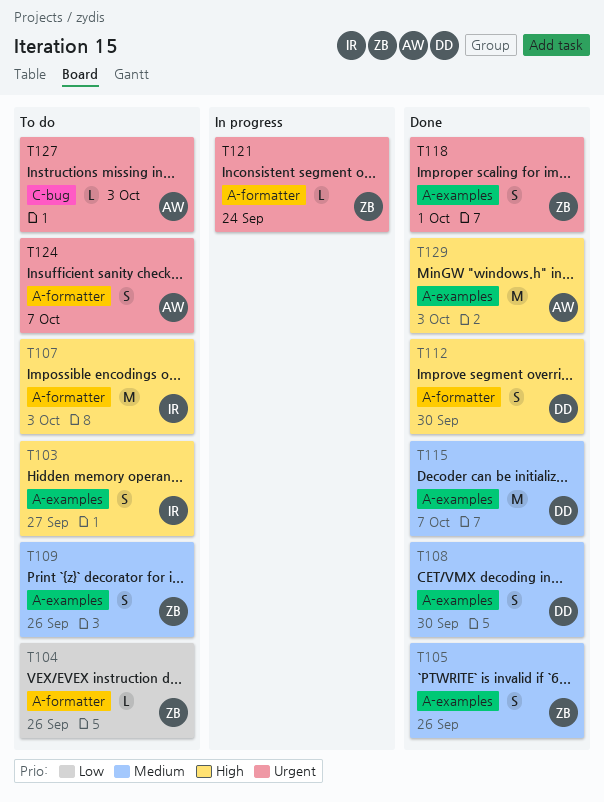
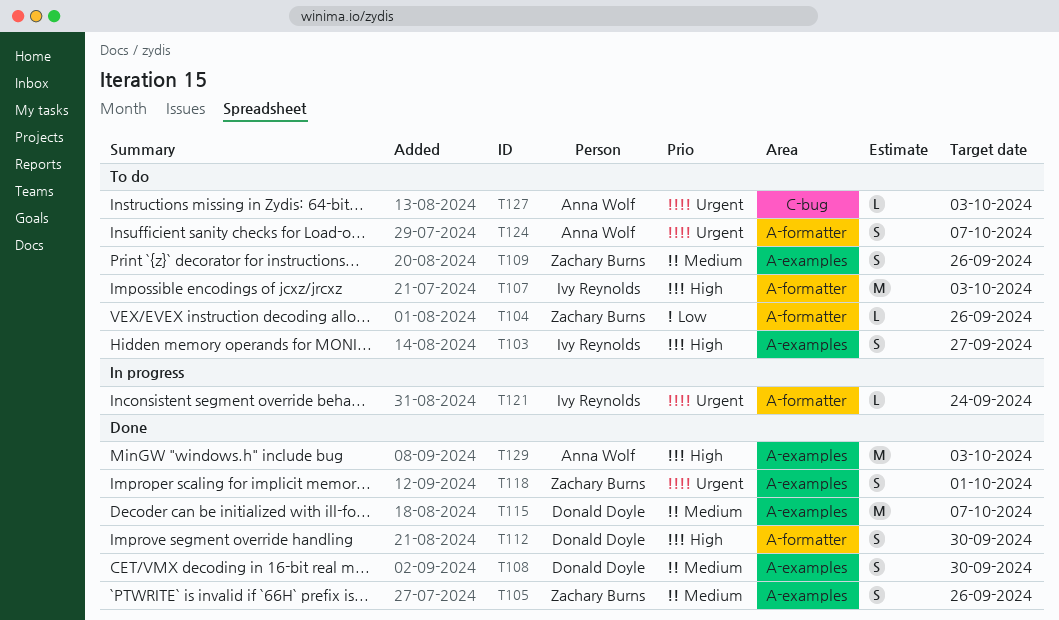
T121, owner: Zachary Burns -> Ivy Reynolds

